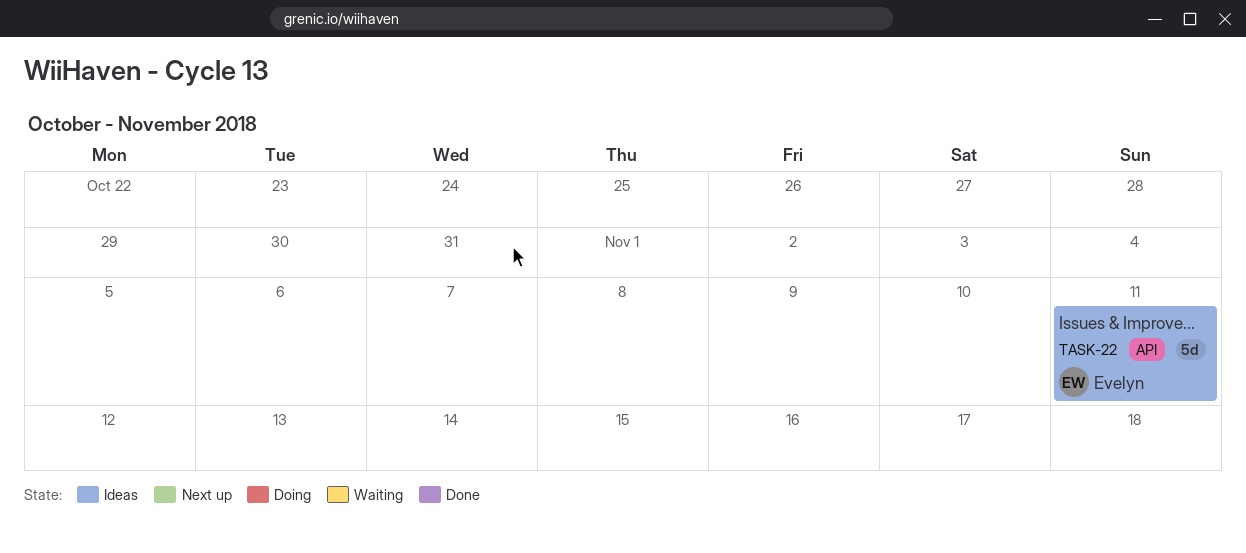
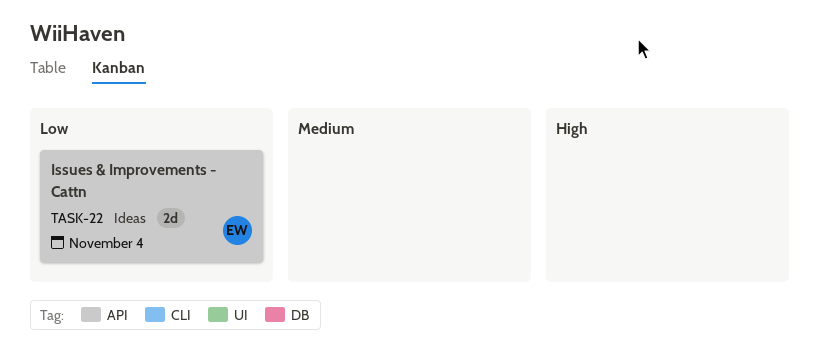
TASK-22, estimate: 5d -> 2d
TASK-22, due: Nov 11 -> Nov 4

